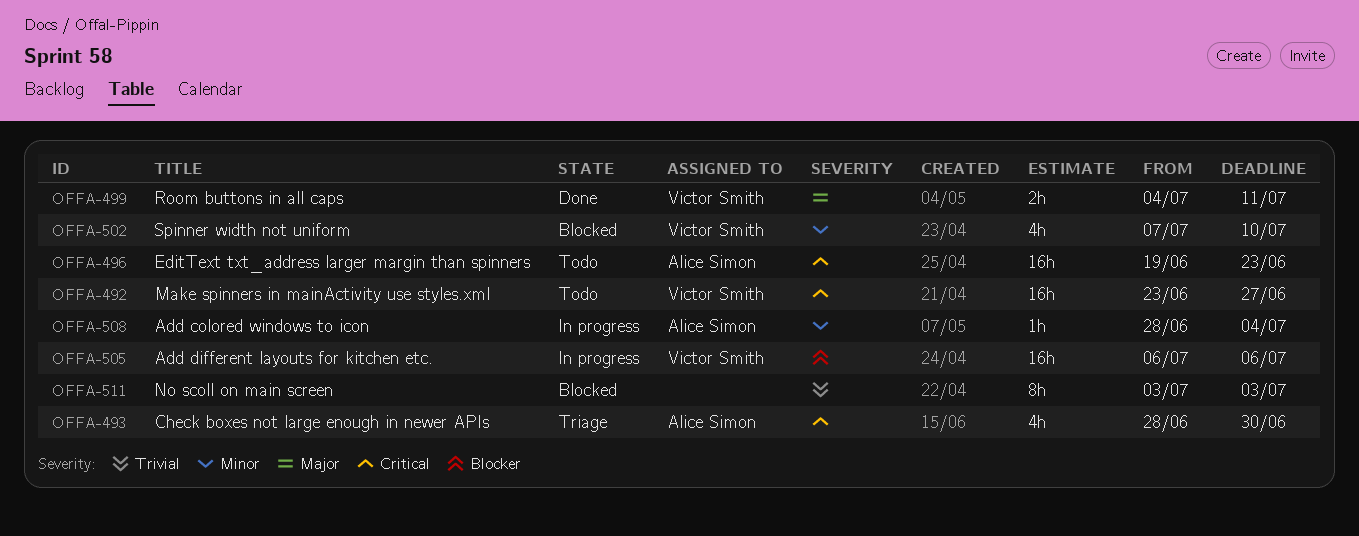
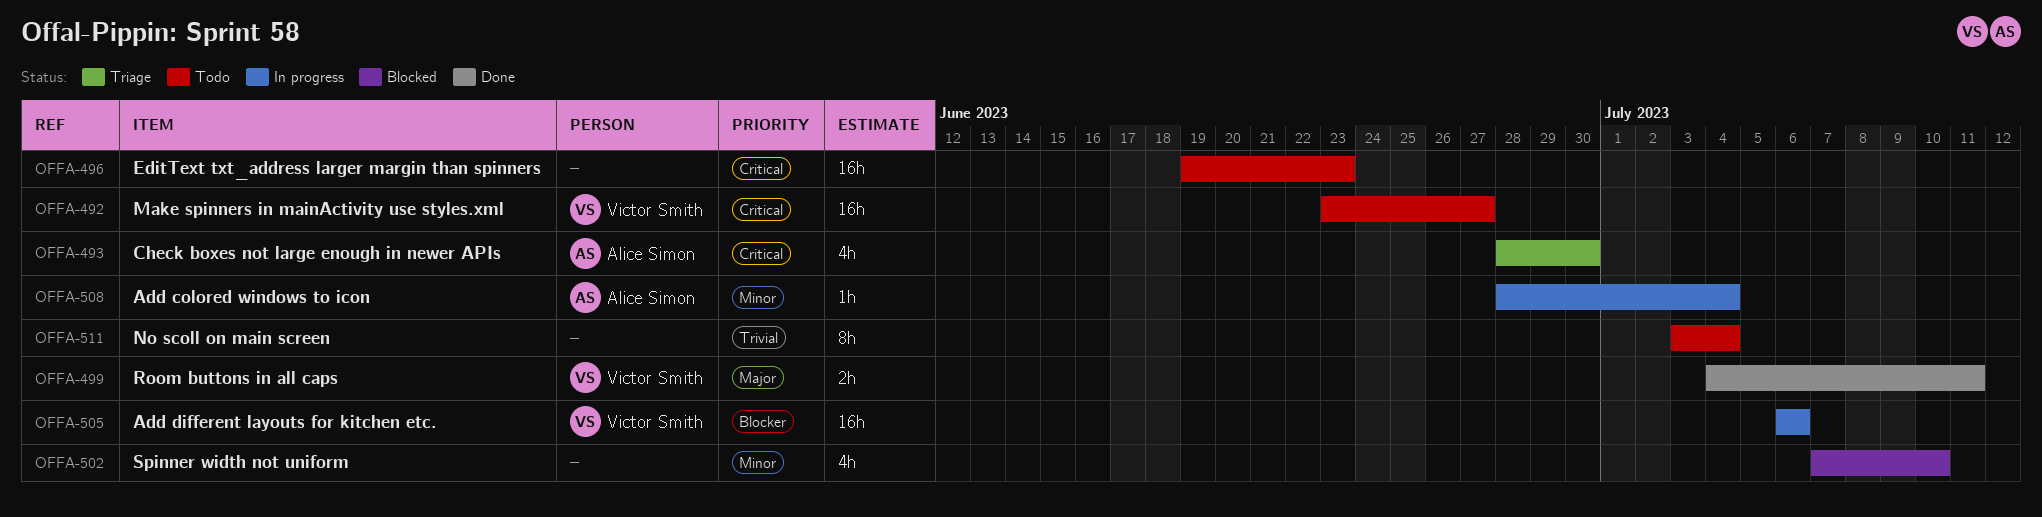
OFFA-496, owner: Alice Simon -> none
OFFA-502, owner: Victor Smith -> none
OFFA-511, status: Blocked -> Todo
OFFA-511, due: Jul 3 -> Jul 4

